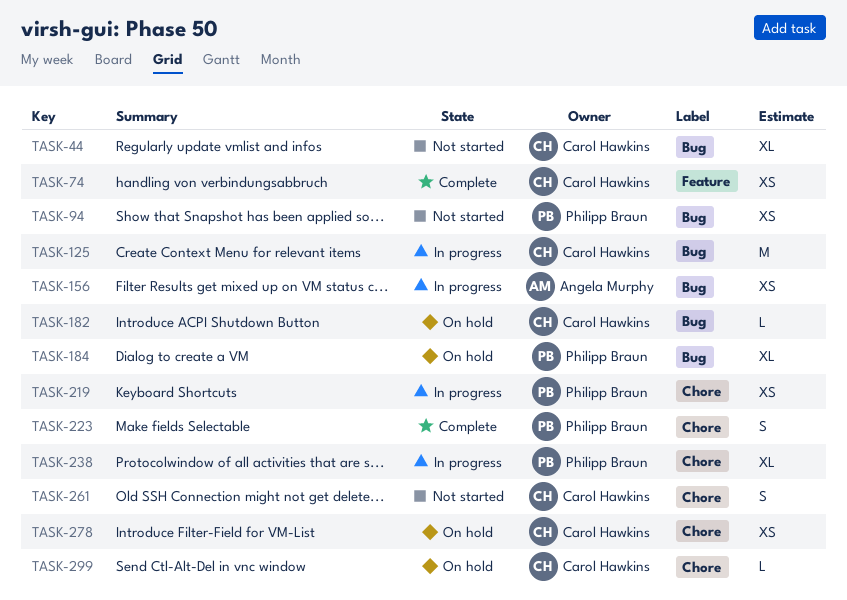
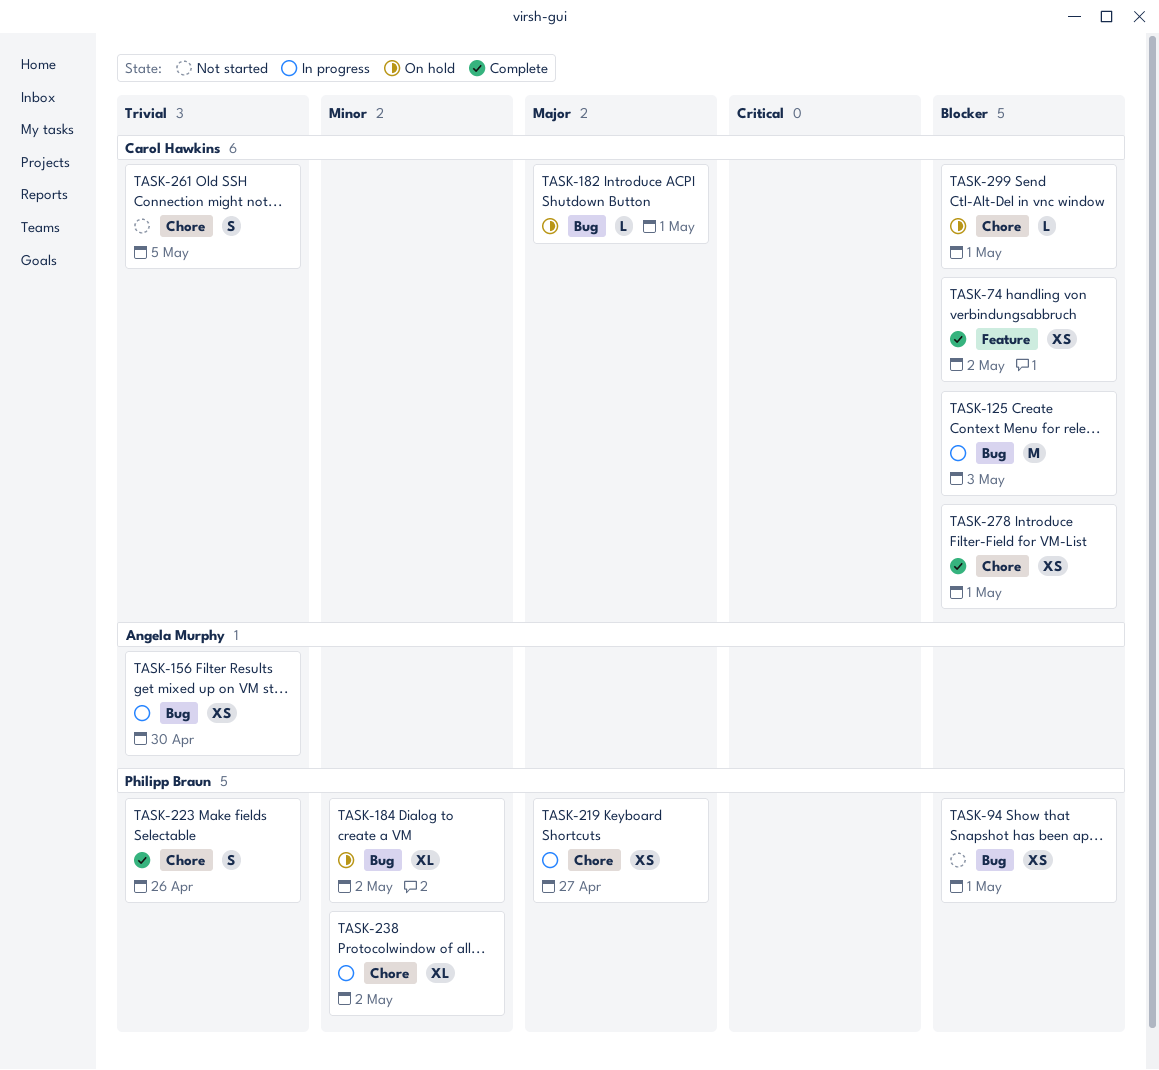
TASK-44: present -> none
TASK-278, status: On hold -> Complete

